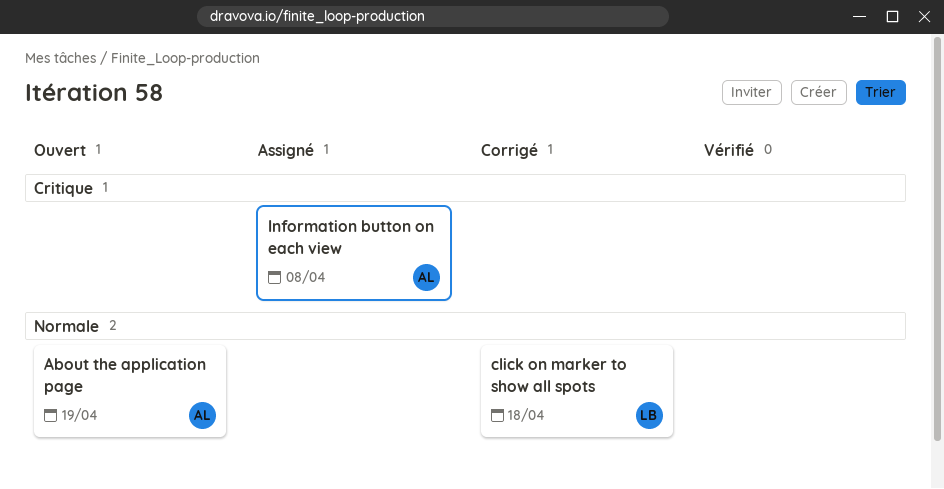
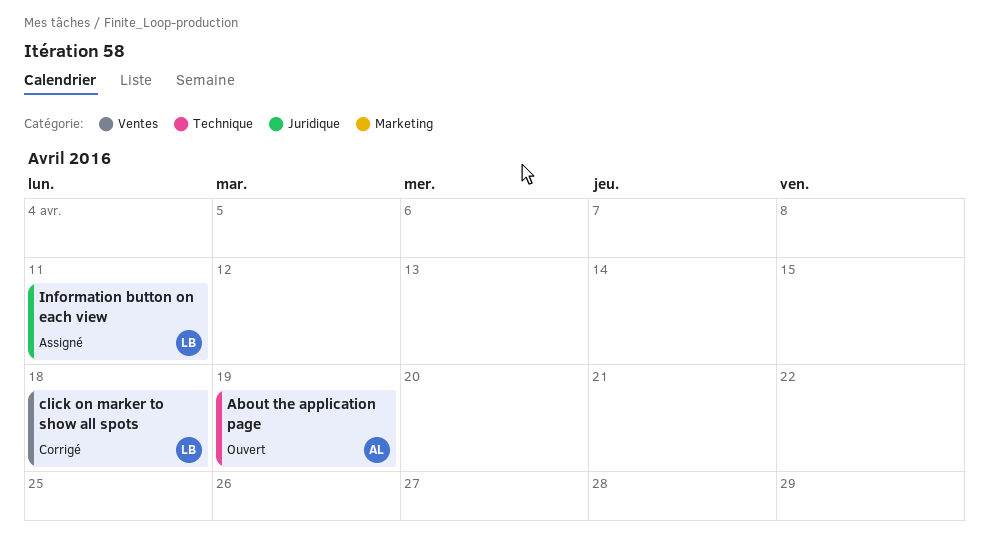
Information button on each view, owner: AL -> LB
Information button on each view, due: Apr 8 -> Apr 11

